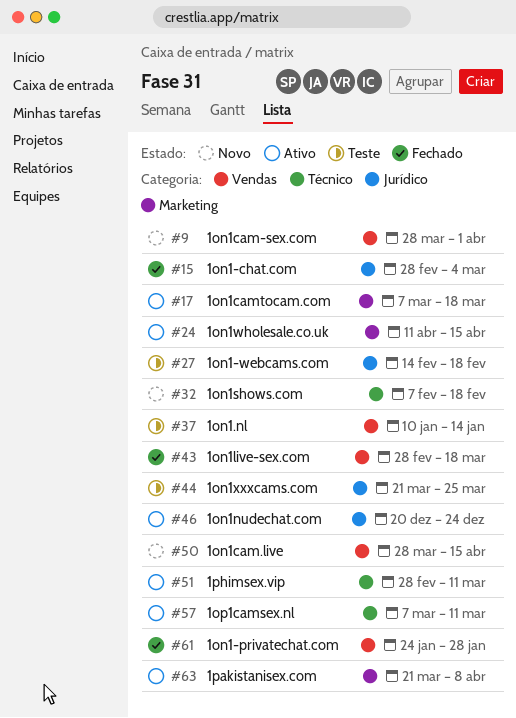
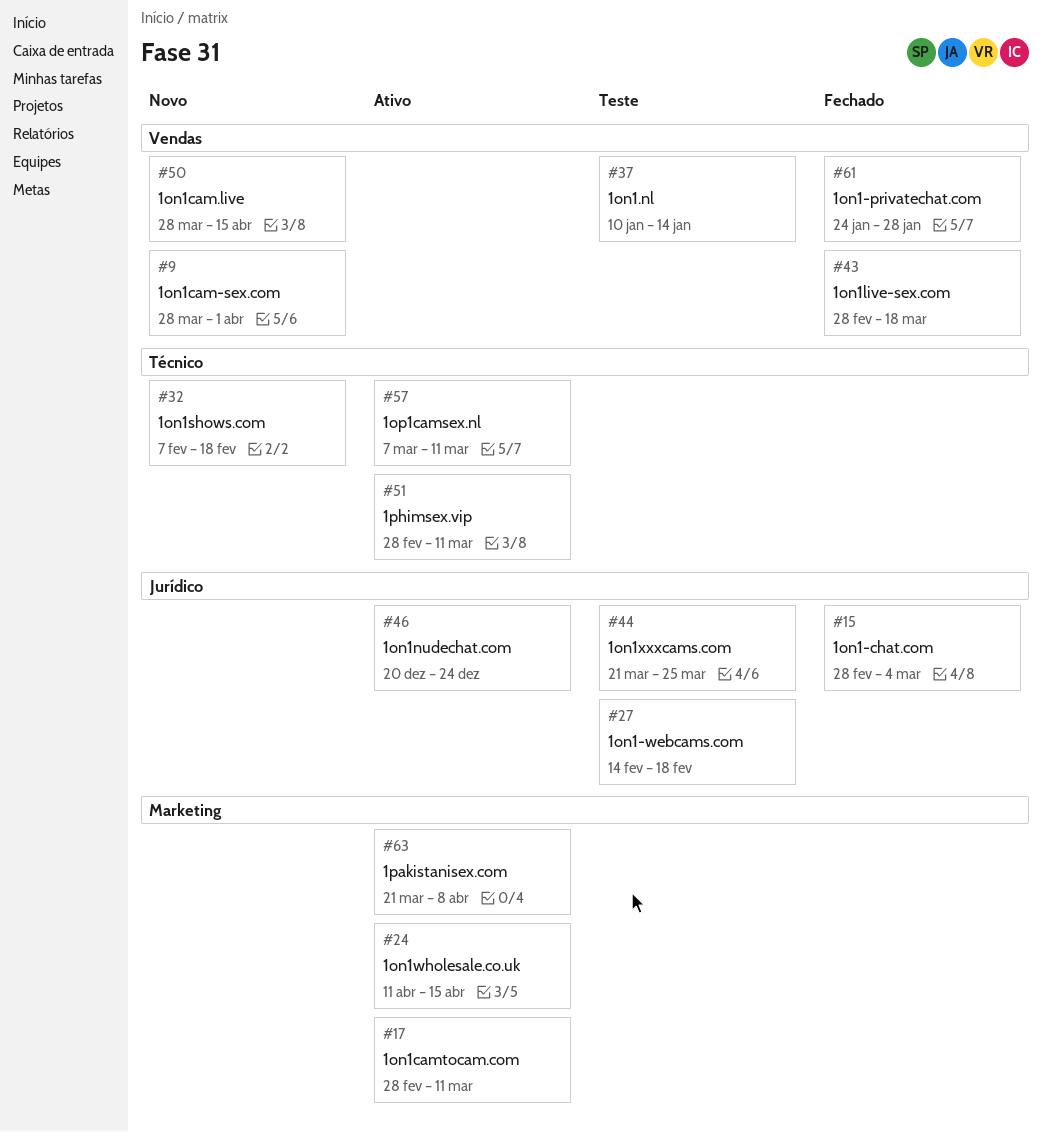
#17, start: Mar 7 -> Feb 28
#17, due: Mar 18 -> Mar 11

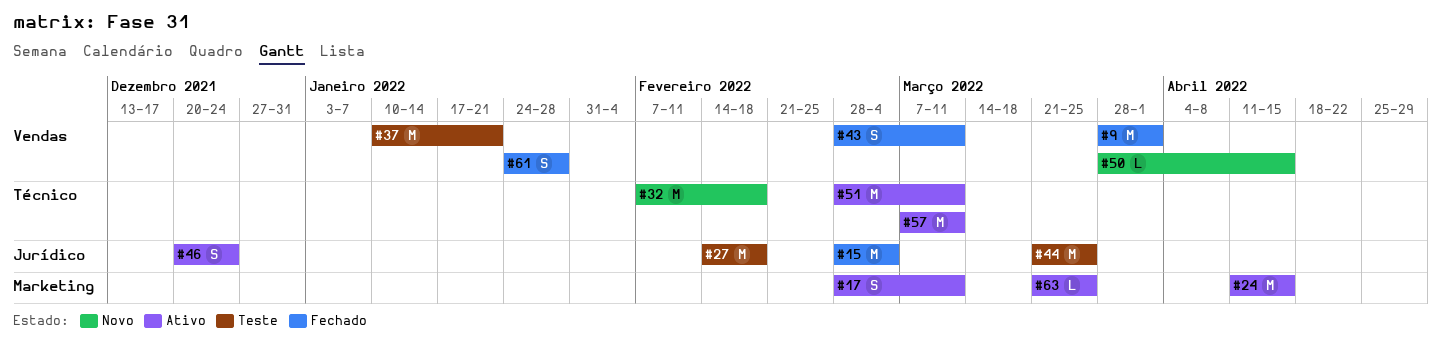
#9, status: Novo -> Fechado
#37, due: Jan 14 -> Jan 21
#43, due: Mar 18 -> Mar 11
#63, due: Apr 8 -> Mar 25

